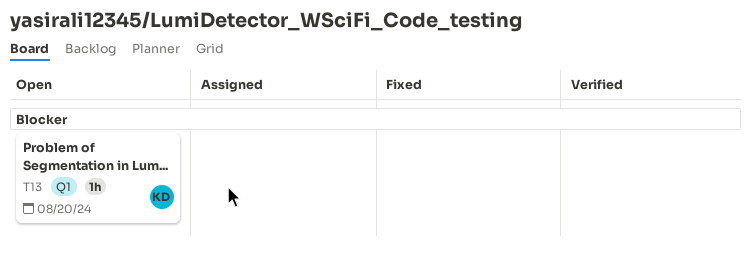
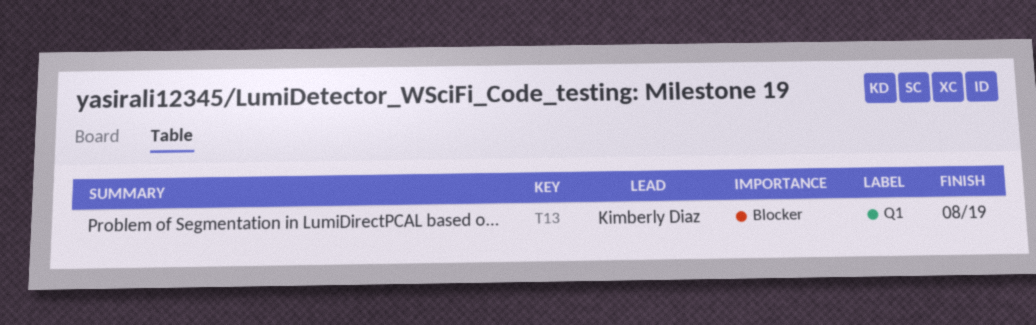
T13, due: Aug 20 -> Aug 19

